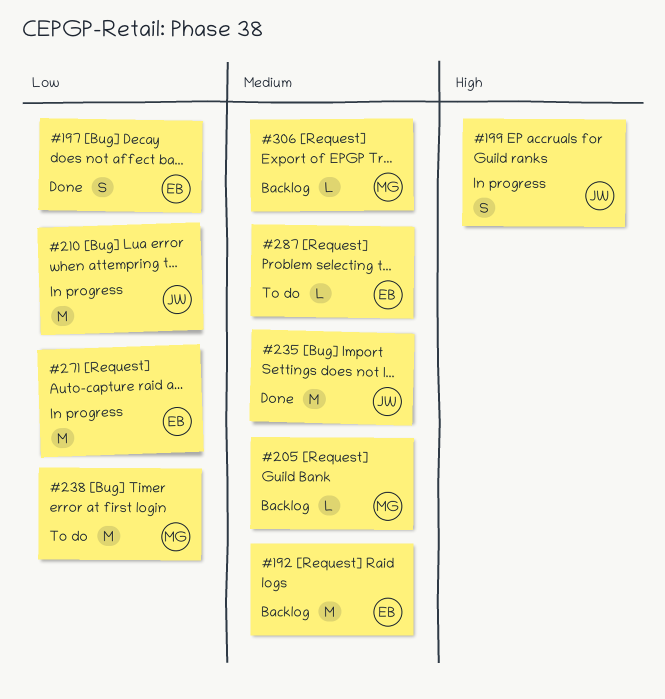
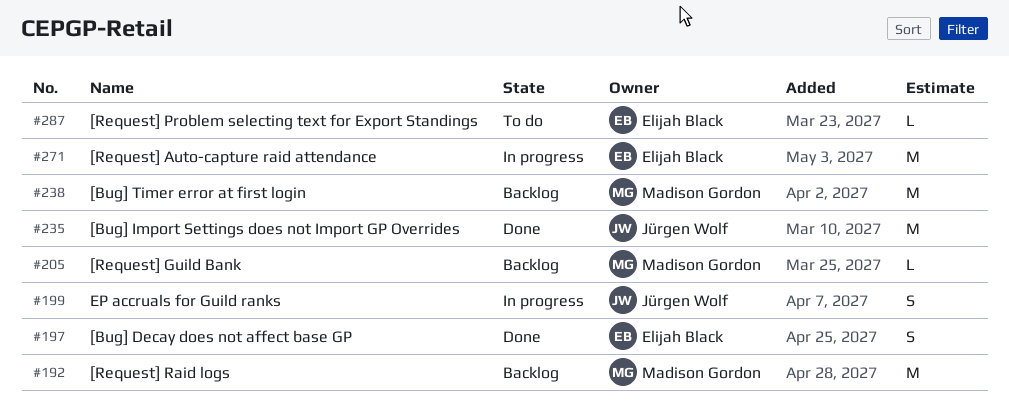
#192, owner: Elijah Black -> Madison Gordon
#210: present -> none
#238, status: To do -> Backlog
#306: present -> none

